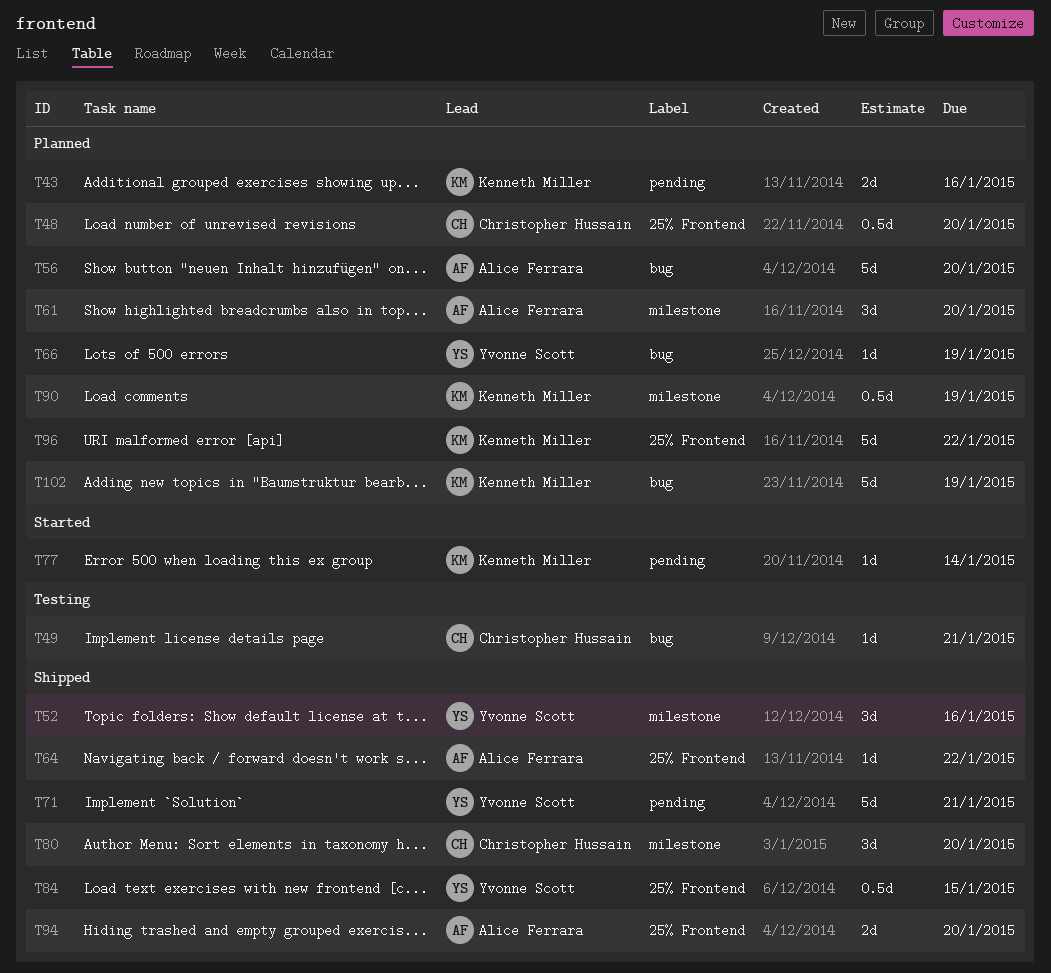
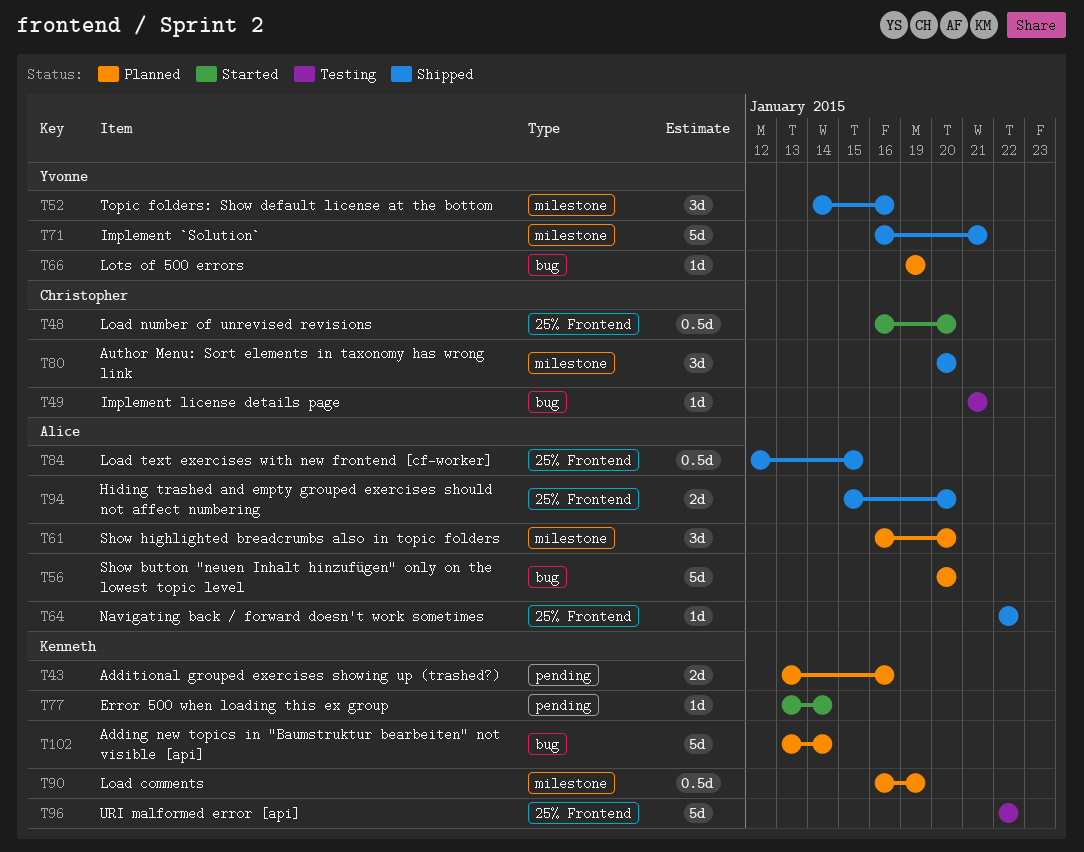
T48, status: Planned -> Started
T71, label: pending -> milestone
T84, owner: Yvonne Scott -> Alice Ferrara
T96, status: Planned -> Testing
T102, due: Jan 19 -> Jan 14

